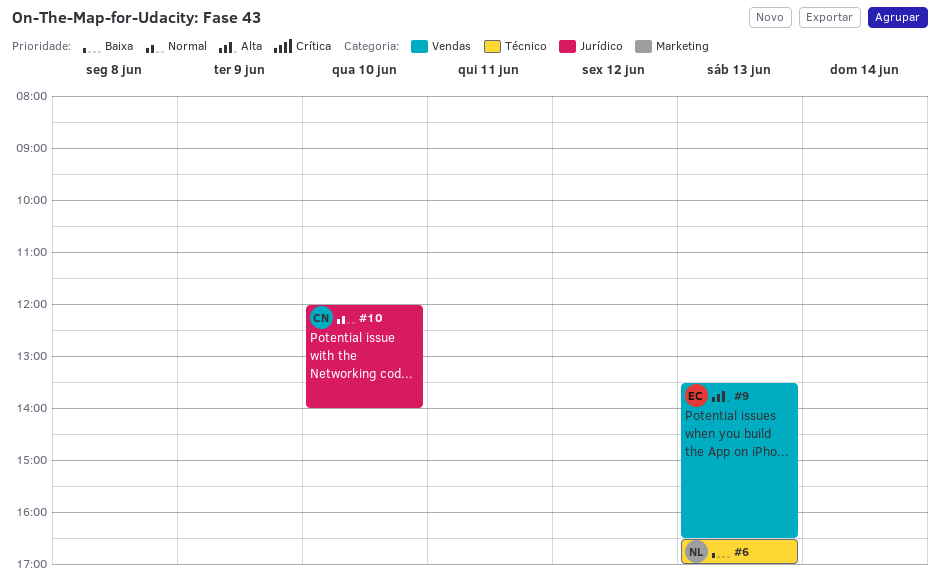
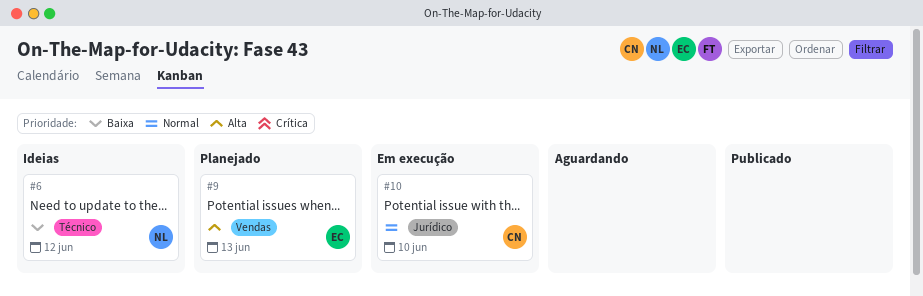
#6, day: Jun 13 -> Jun 12

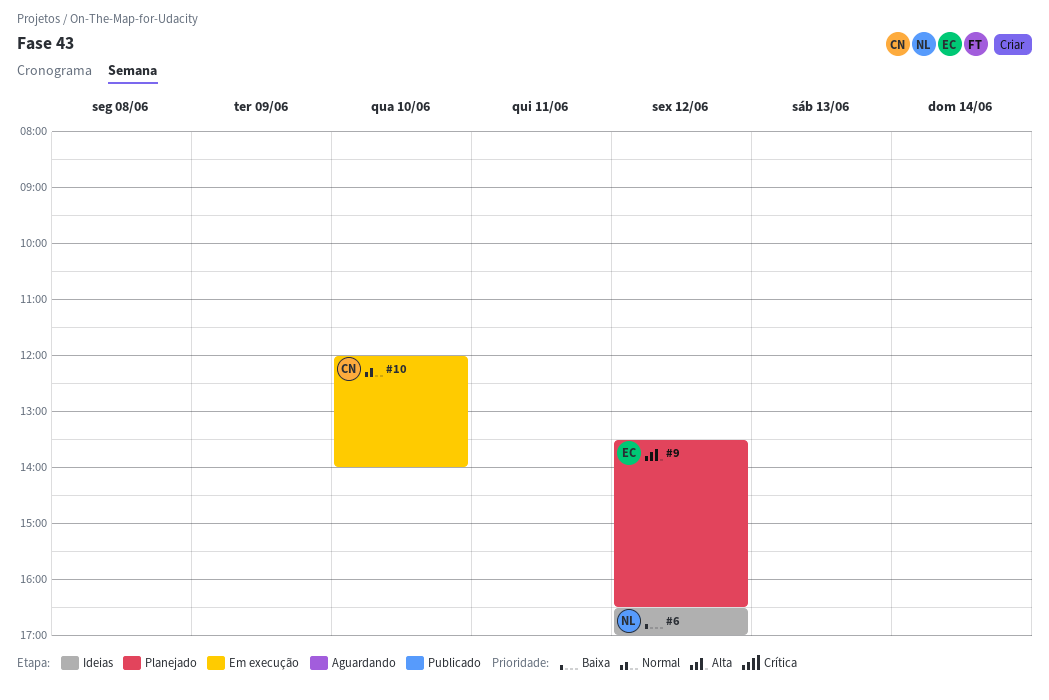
#9, day: Jun 13 -> Jun 12

